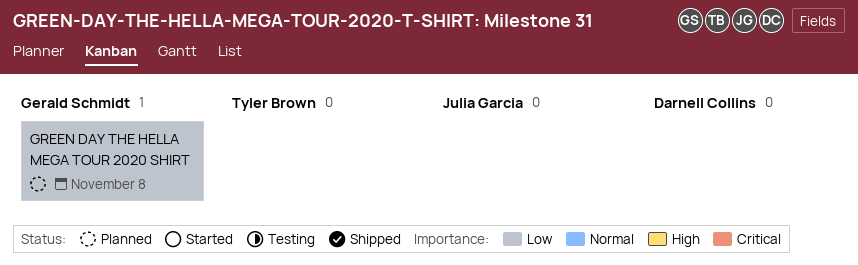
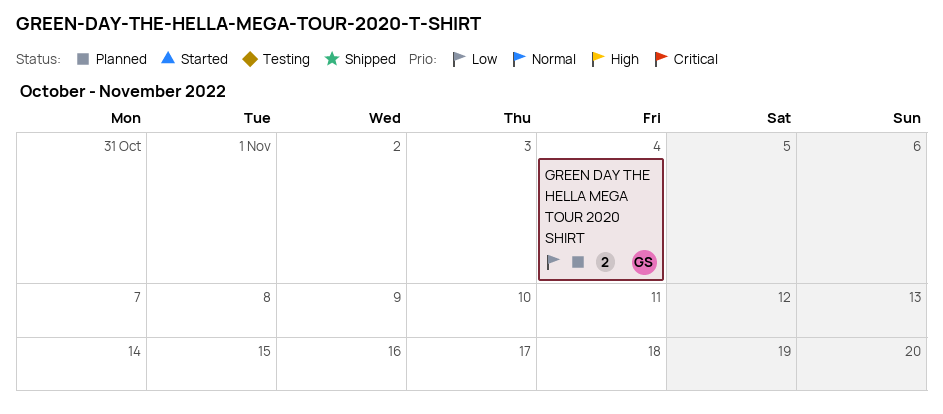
GREEN DAY THE HELLA MEGA TOUR 2020 SHIRT, due: Nov 8 -> Nov 4

